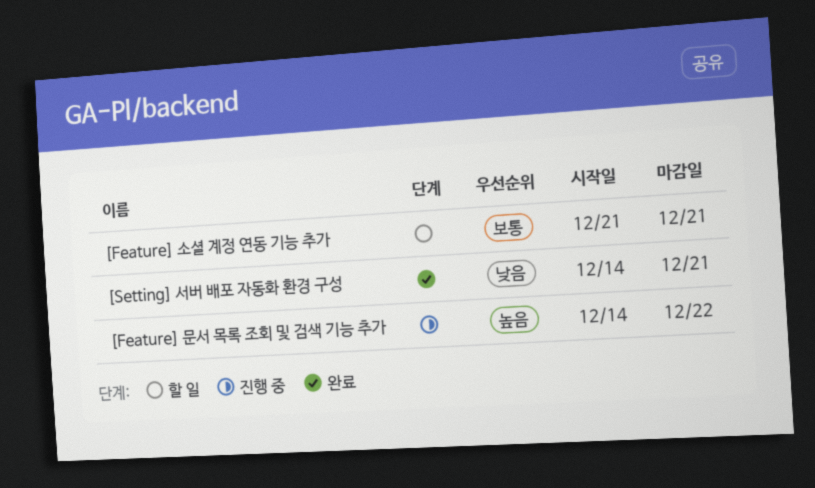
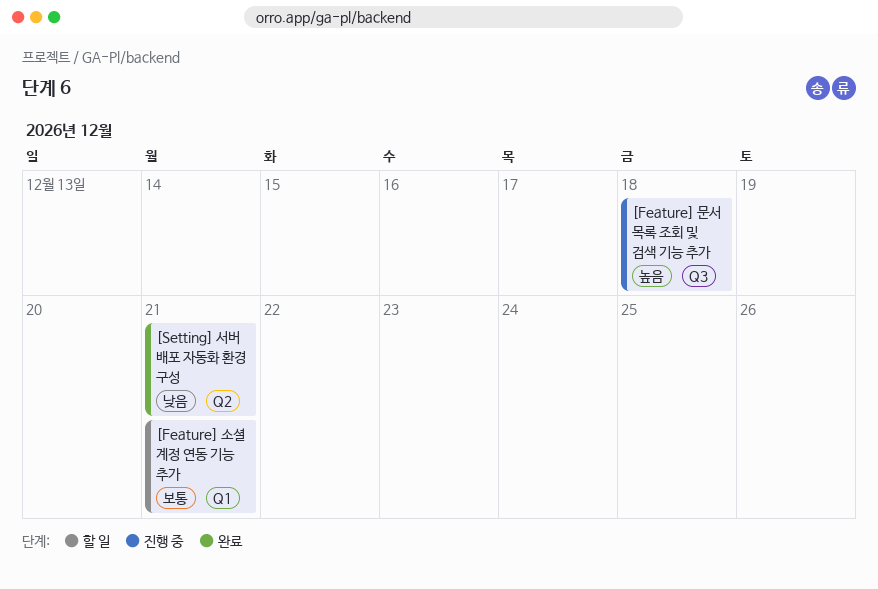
[Feature] 문서 목록 조회 및 검색 기능 추가, due: Dec 22 -> Dec 18

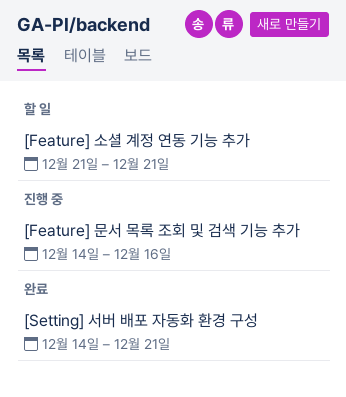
[Feature] 문서 목록 조회 및 검색 기능 추가, due: Dec 18 -> Dec 16

